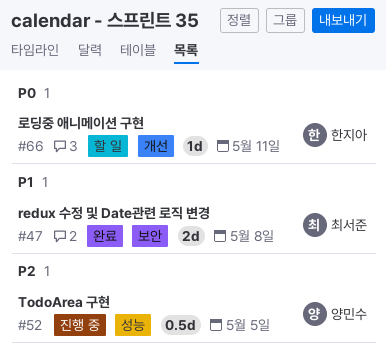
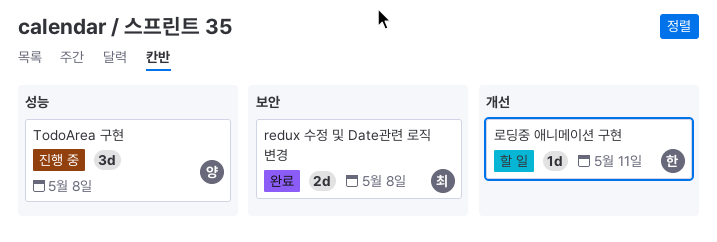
TodoArea 구현, estimate: 0.5d -> 3d
TodoArea 구현, due: May 5 -> May 8

